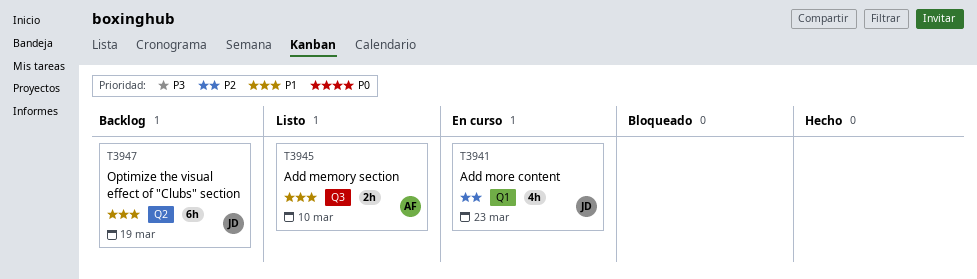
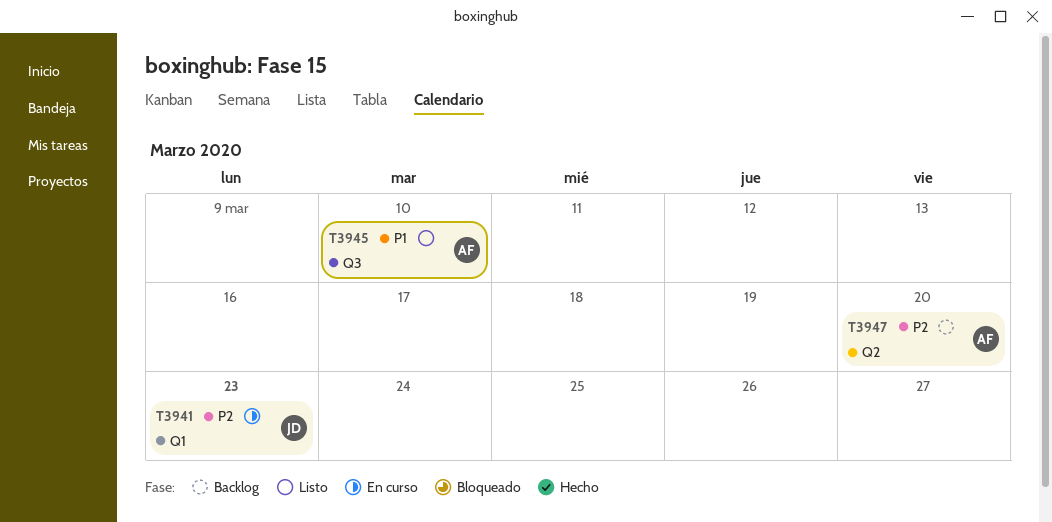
T3947, owner: JD -> AF
T3947, priority: P1 -> P2
T3947, due: Mar 19 -> Mar 20

